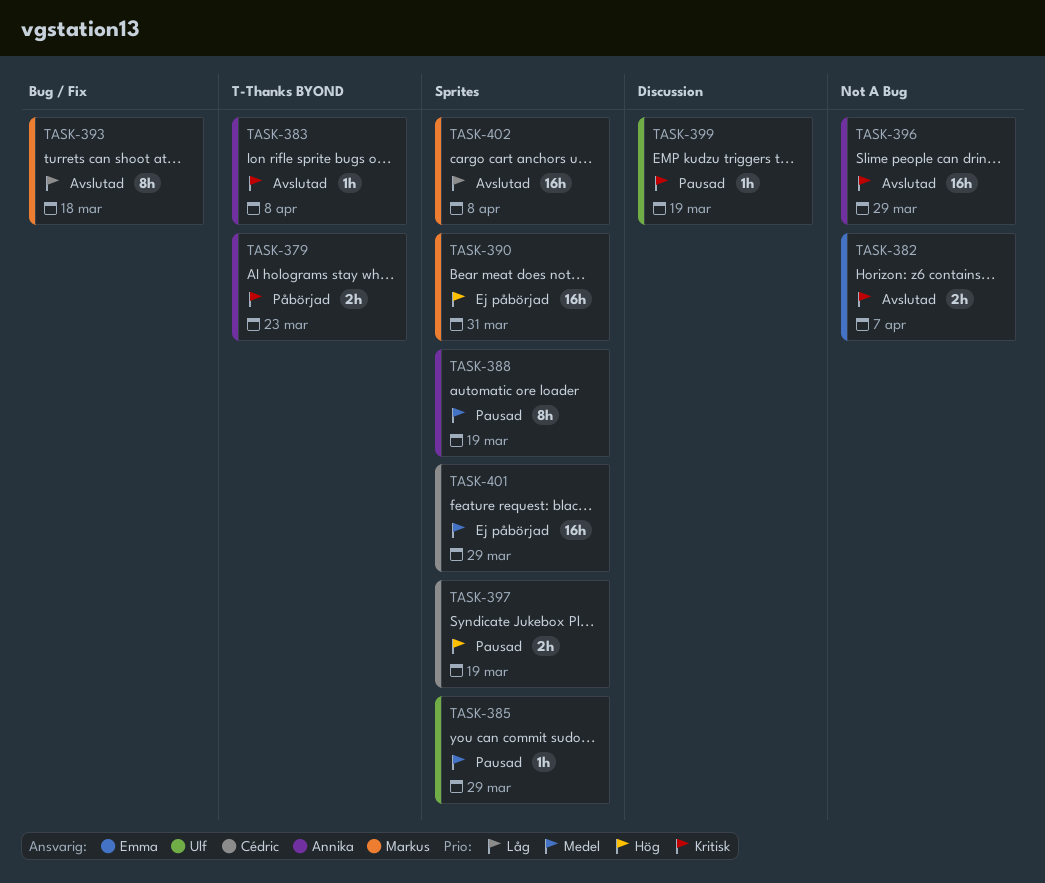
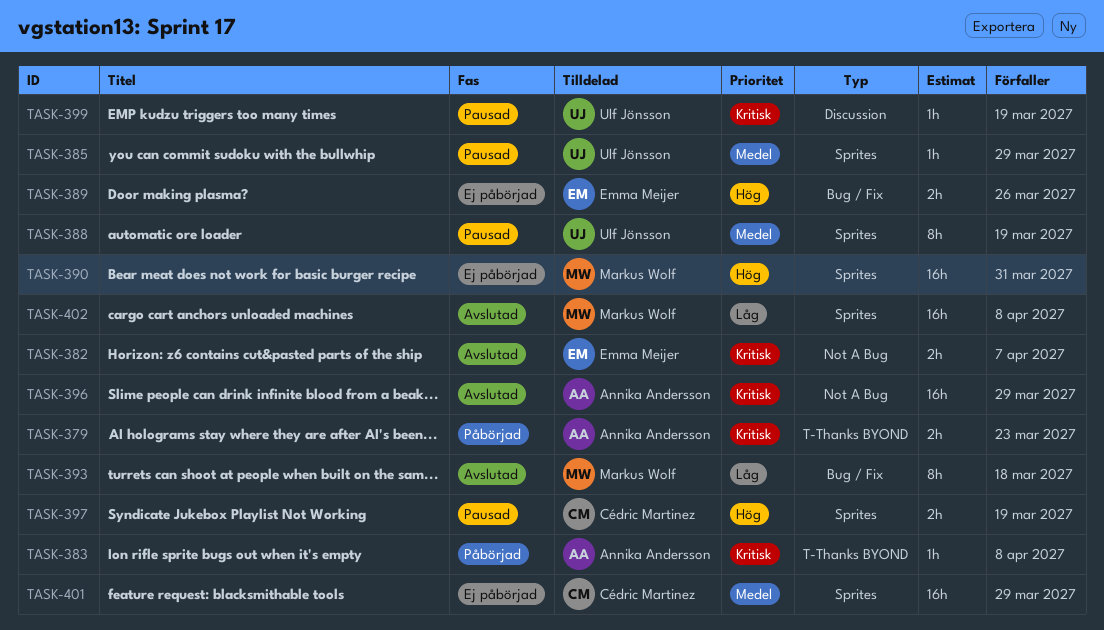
TASK-383, status: Avslutad -> Påbörjad
TASK-388, owner: Annika Andersson -> Ulf Jönsson
TASK-389: none -> present

